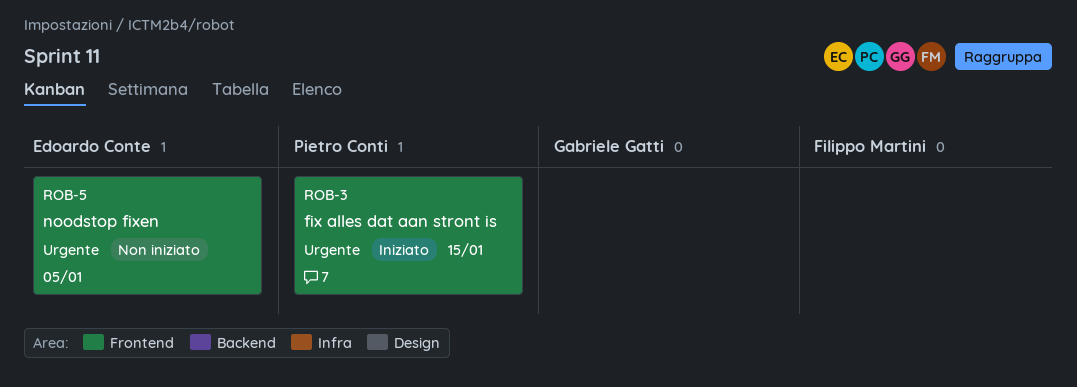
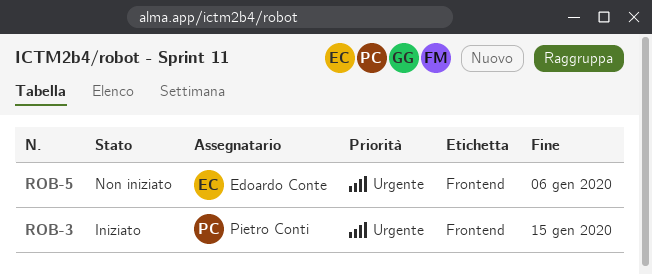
ROB-5, due: Jan 5 -> Jan 6

